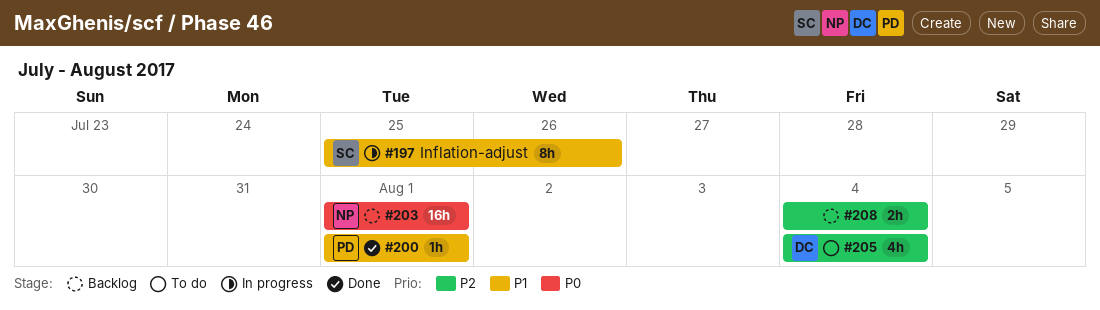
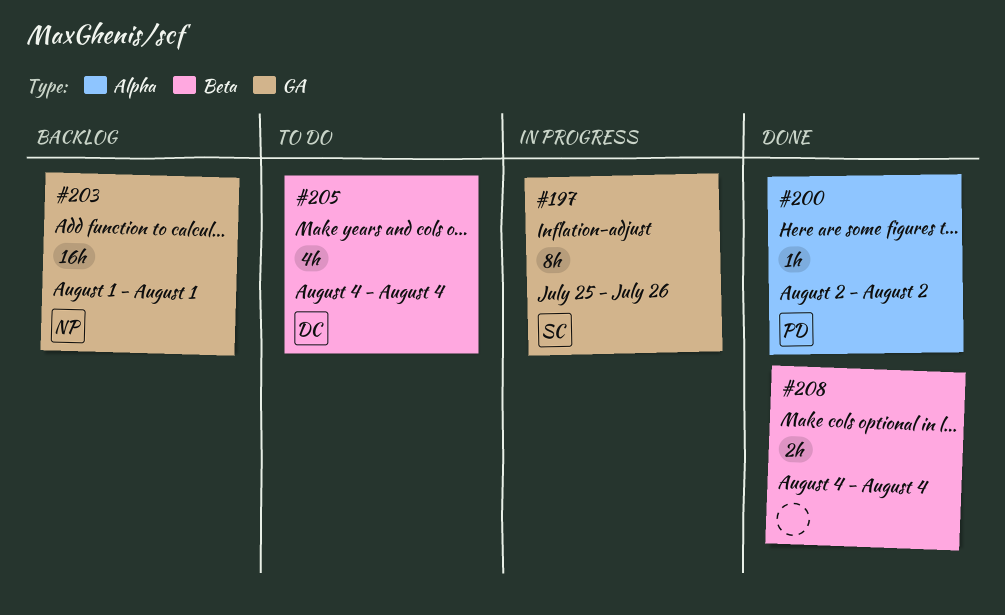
#200, start: Aug 1 -> Aug 2
#200, due: Aug 1 -> Aug 2
#208, status: Backlog -> Done

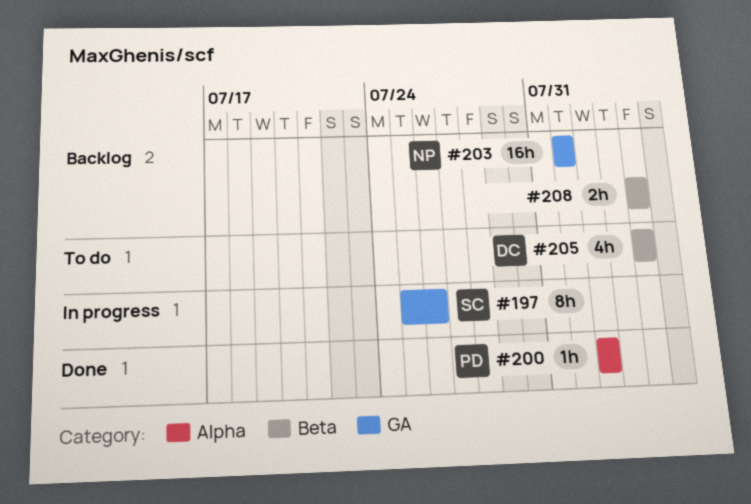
#208, status: Done -> Backlog

